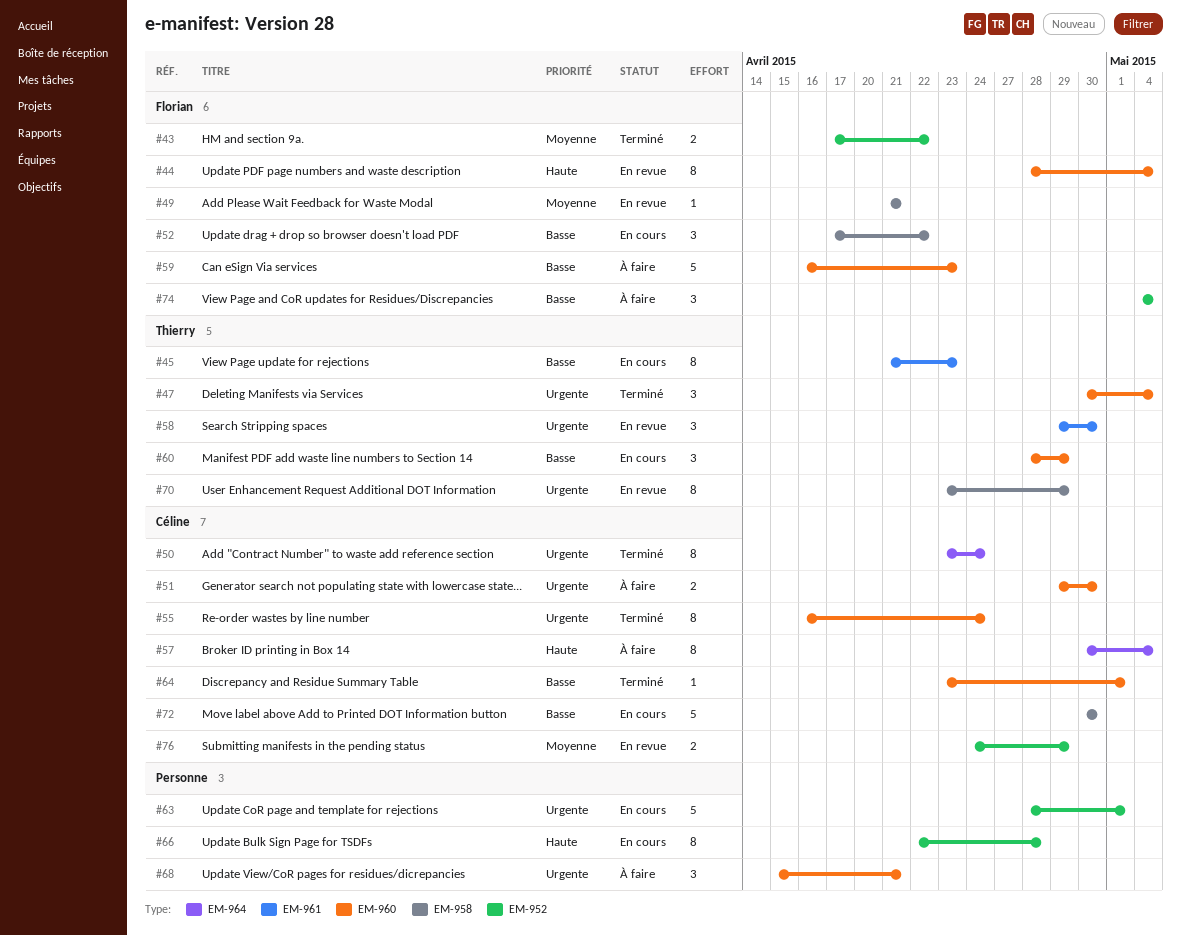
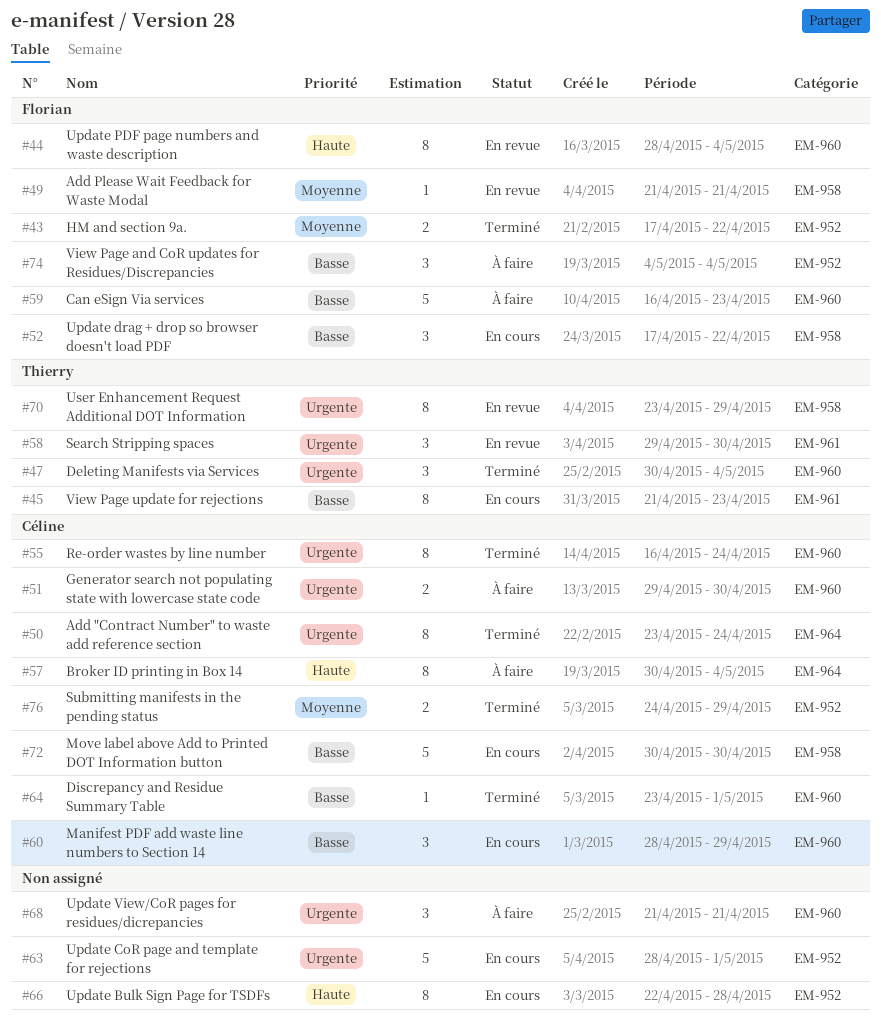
#60, owner: Thierry -> Céline
#68, start: Apr 15 -> Apr 21
#76, status: En revue -> Terminé

